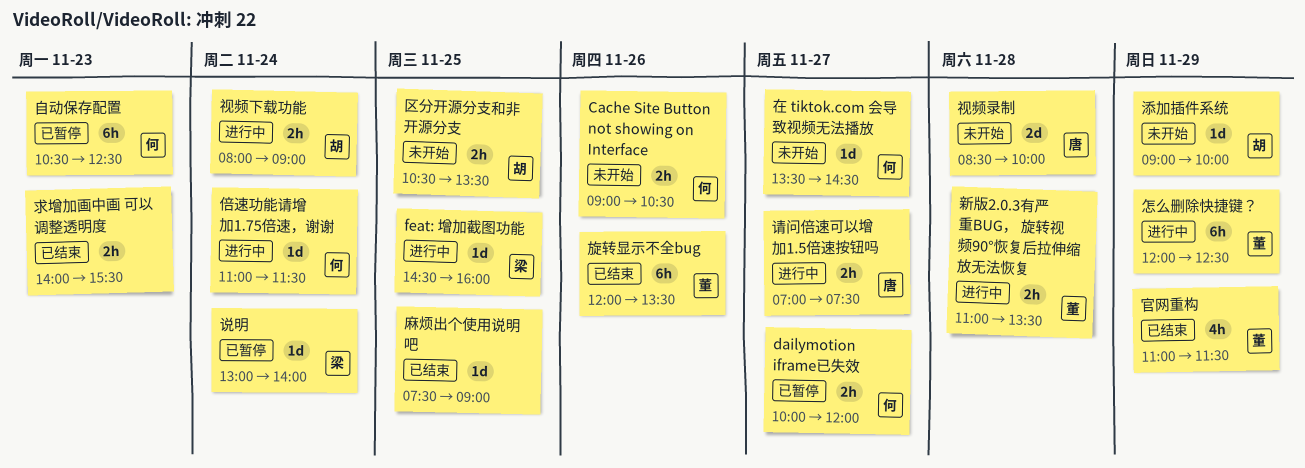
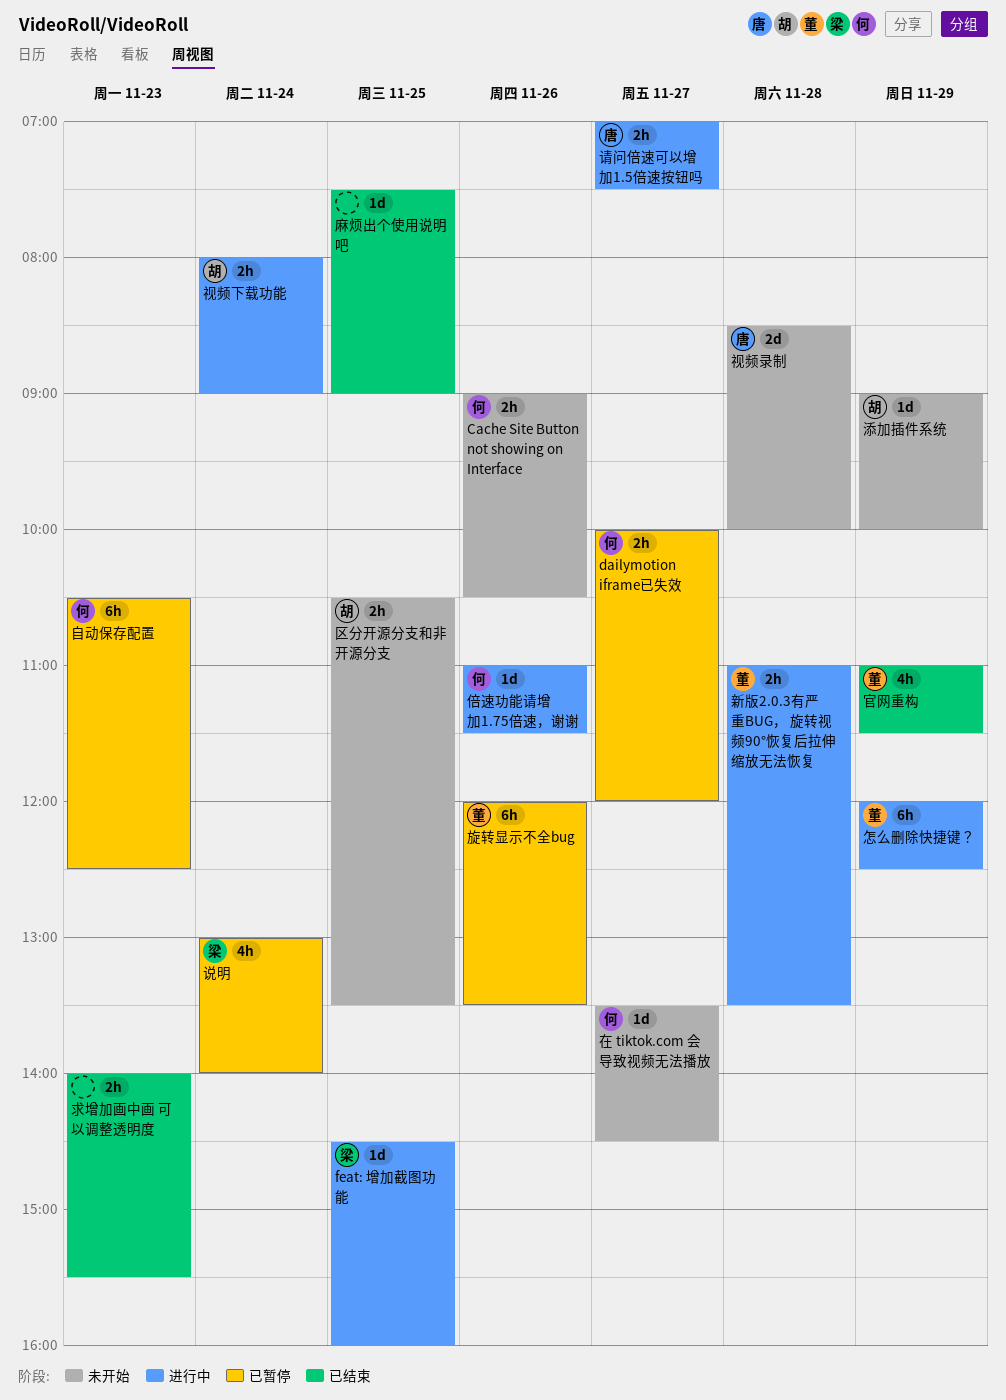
倍速功能请增加1.75倍速，谢谢, day: Nov 24 -> Nov 26
旋转显示不全bug, status: 已结束 -> 已暂停
说明, estimate: 1d -> 4h

